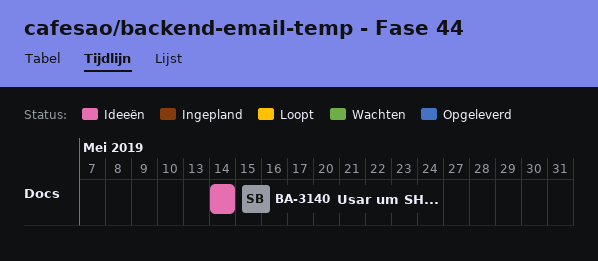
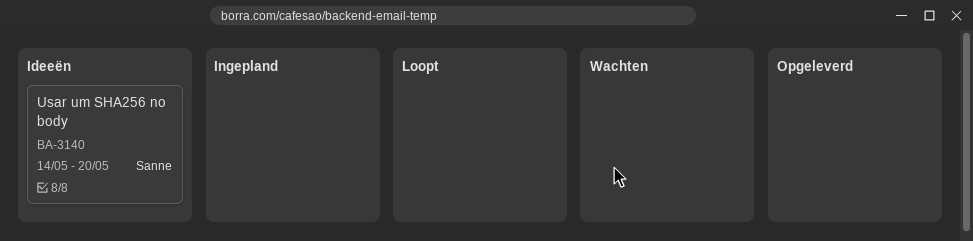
BA-3140, due: May 14 -> May 20

